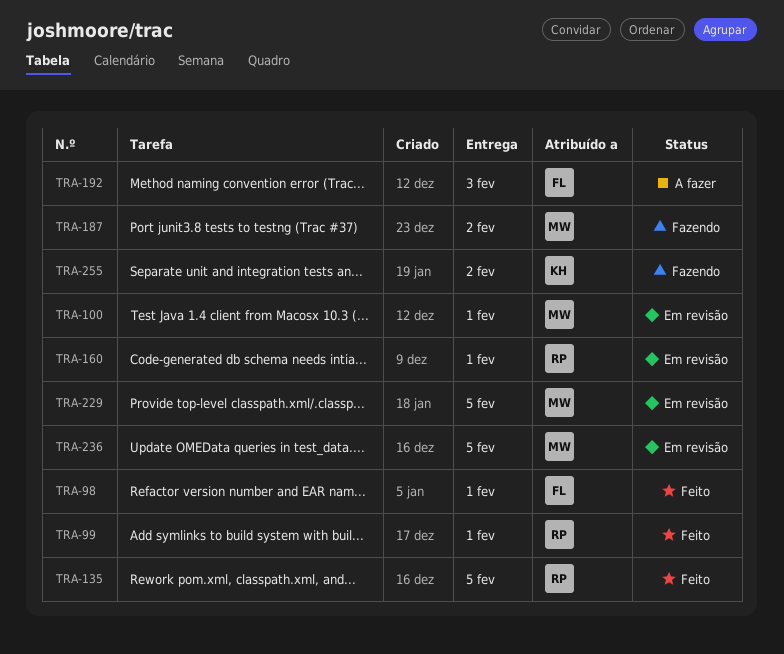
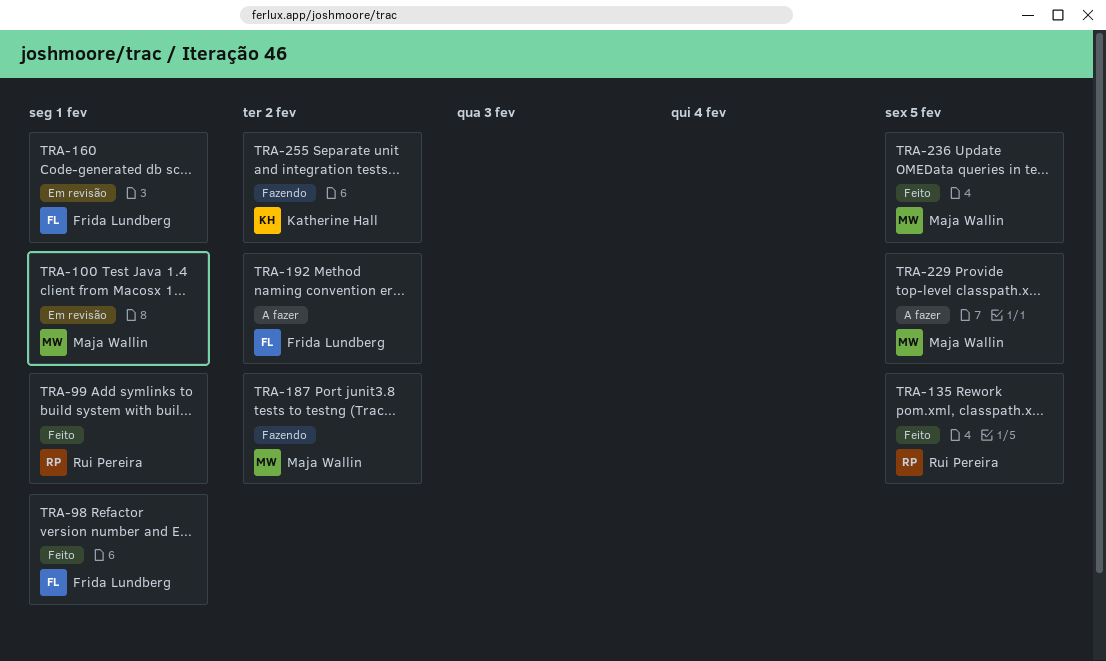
TRA-160, owner: Rui Pereira -> Frida Lundberg
TRA-192, due: Feb 3 -> Feb 2
TRA-229, status: Em revisão -> A fazer
TRA-236, status: Em revisão -> Feito

